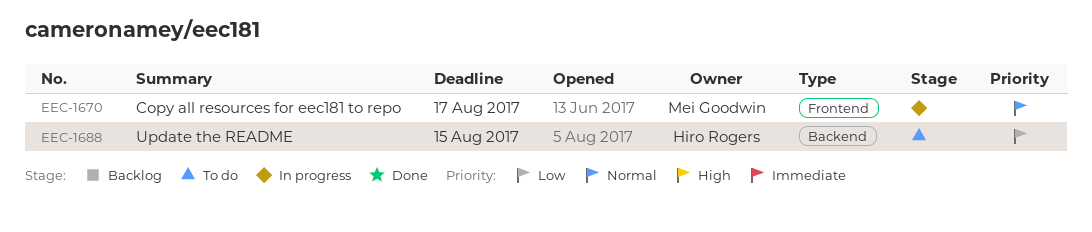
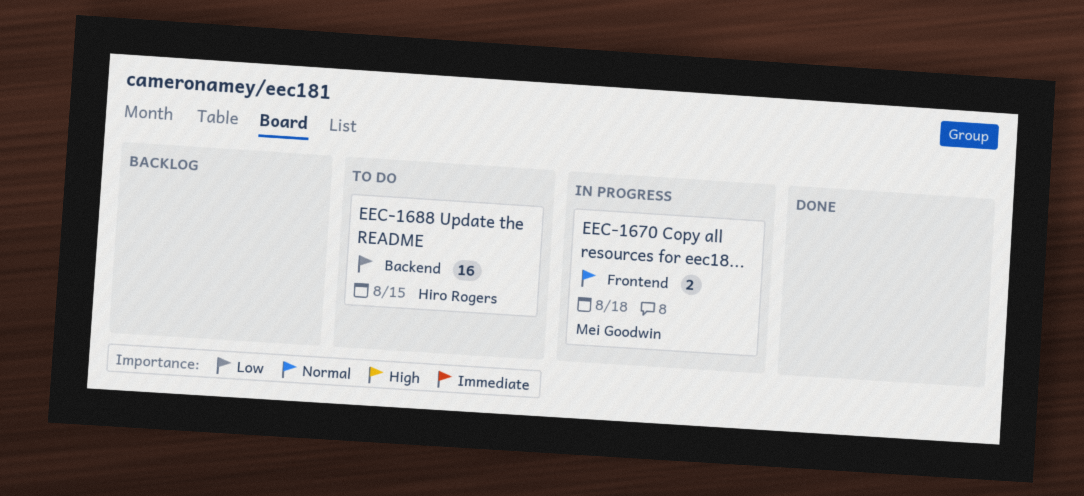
EEC-1670, due: Aug 17 -> Aug 18

